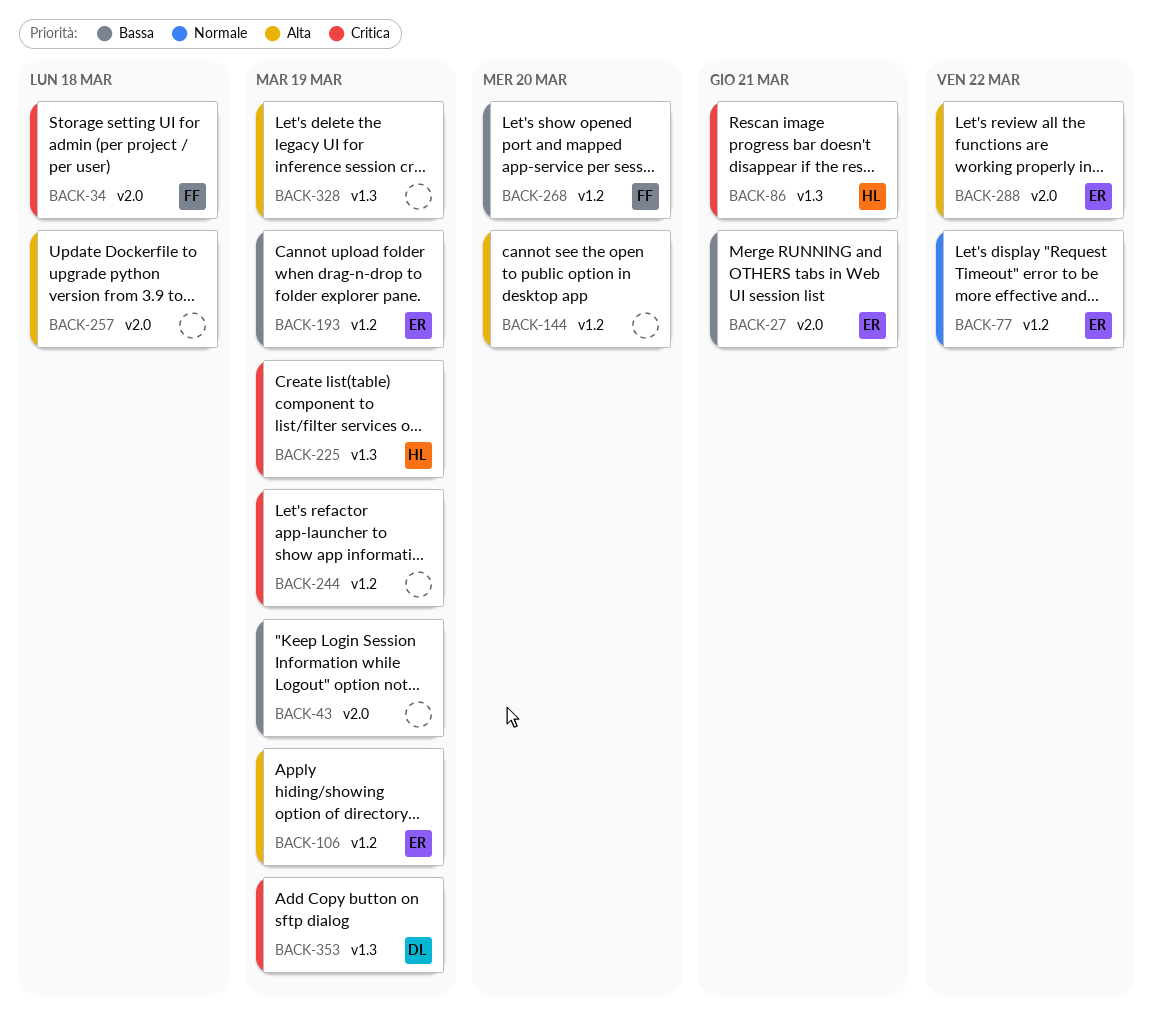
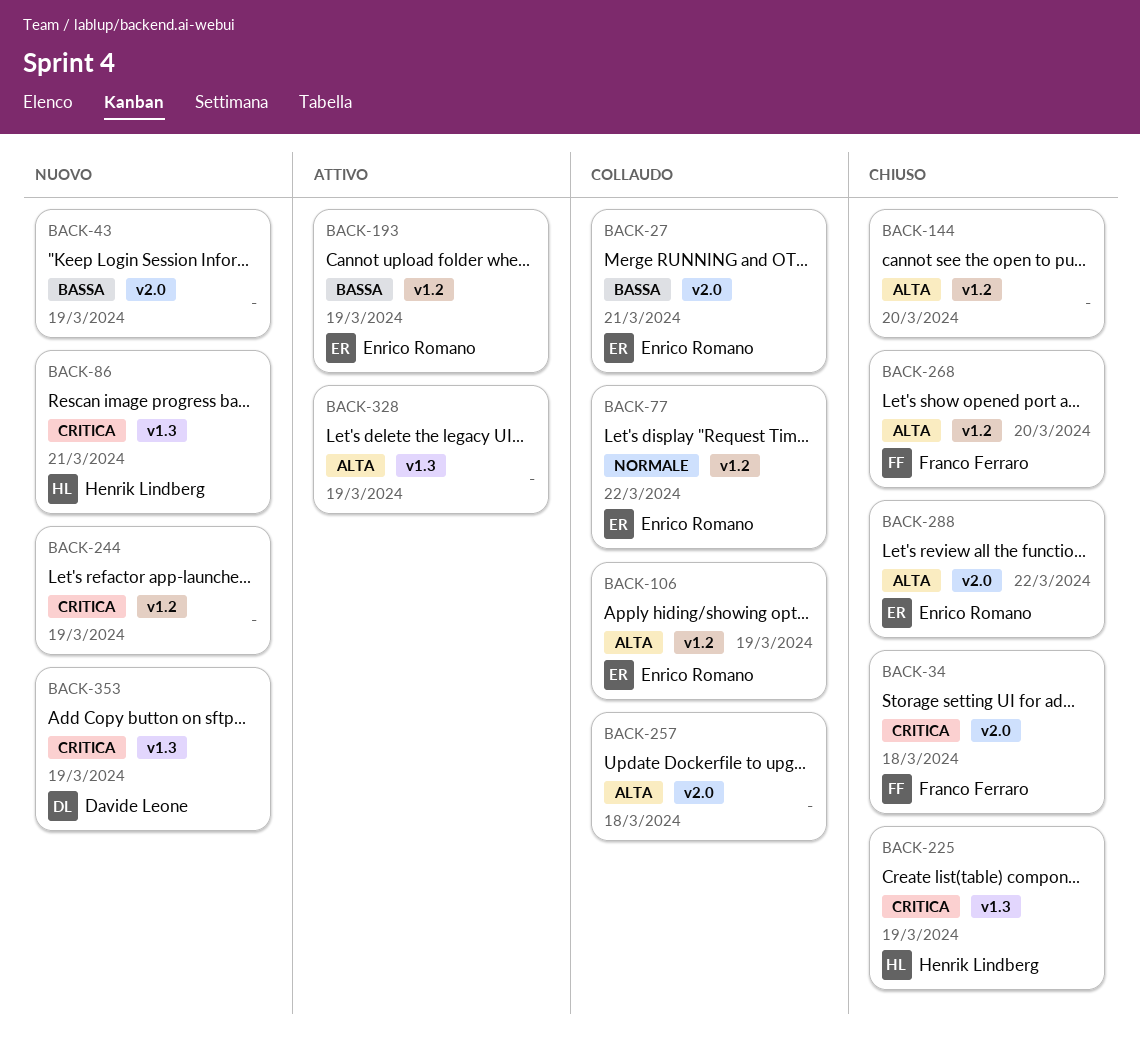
BACK-268, priority: Bassa -> Alta

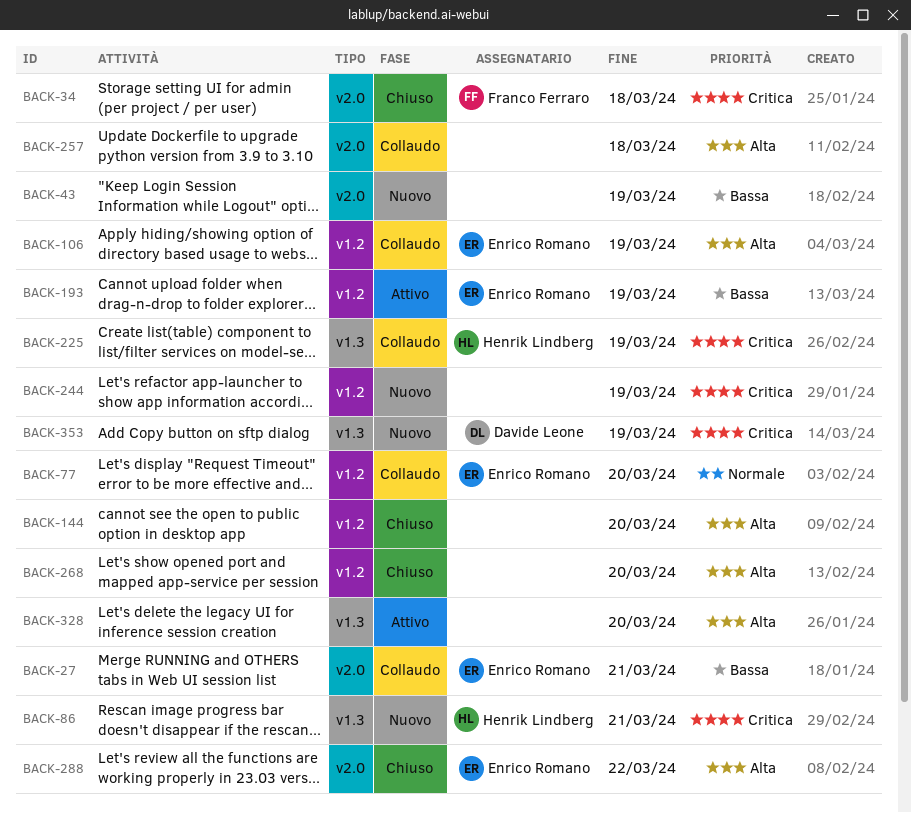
BACK-77, due: Mar 22 -> Mar 20
BACK-225, status: Chiuso -> Collaudo
BACK-268, owner: Franco Ferraro -> none
BACK-328, due: Mar 19 -> Mar 20

